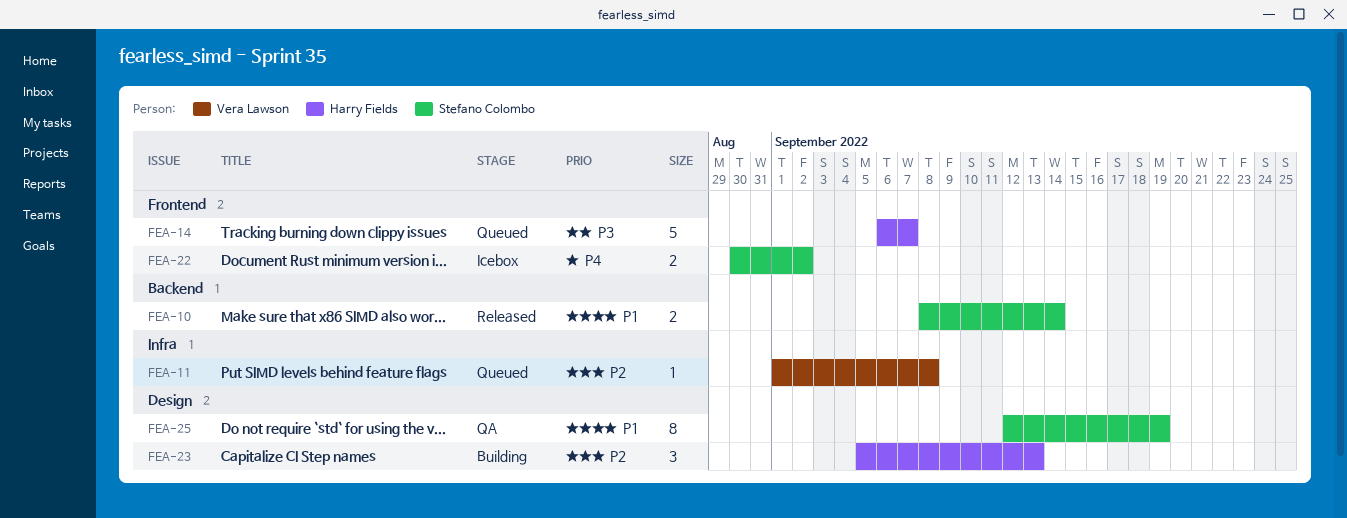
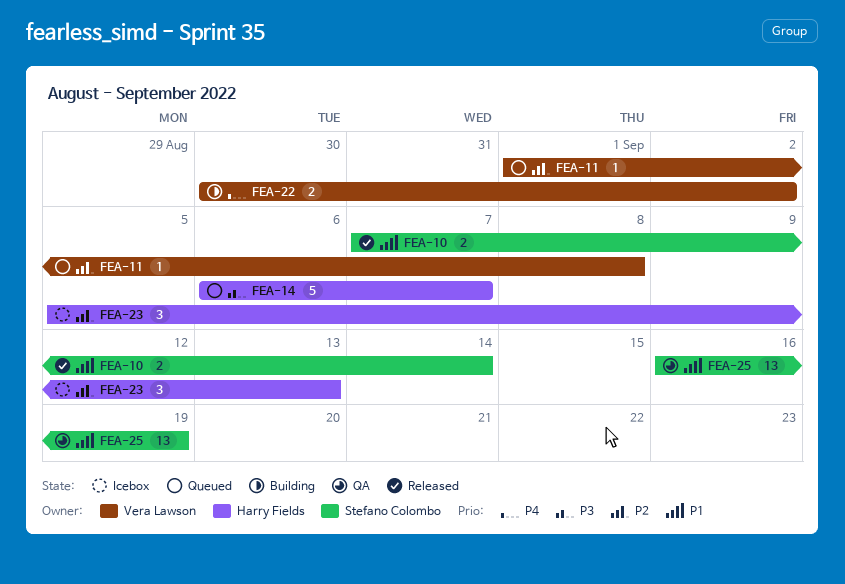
FEA-10, start: Sep 8 -> Sep 7
FEA-22, status: Icebox -> Building
FEA-22, owner: Stefano Colombo -> Vera Lawson
FEA-23, status: Building -> Icebox
FEA-25, estimate: 8 -> 13
FEA-25, start: Sep 12 -> Sep 16

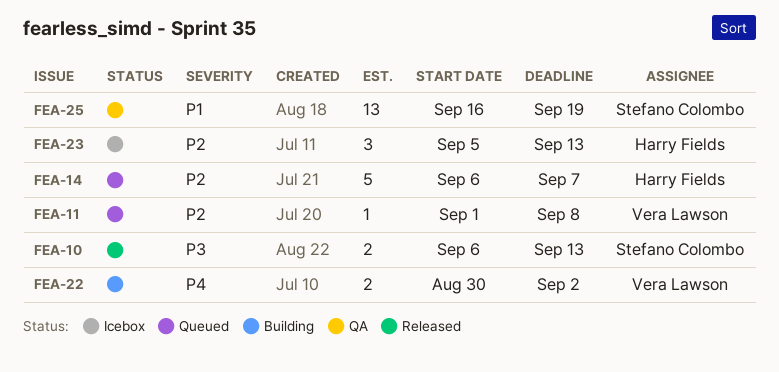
FEA-10, priority: P1 -> P3
FEA-10, start: Sep 7 -> Sep 6
FEA-10, due: Sep 14 -> Sep 13
FEA-14, priority: P3 -> P2

